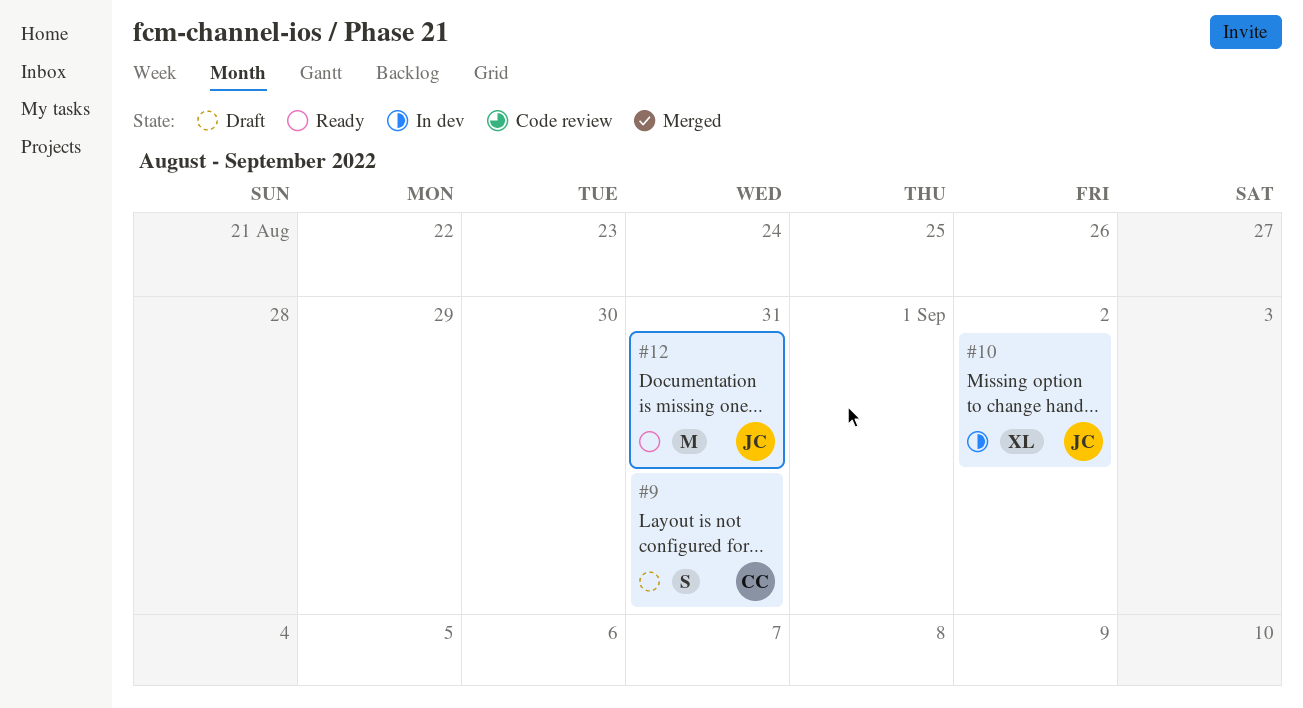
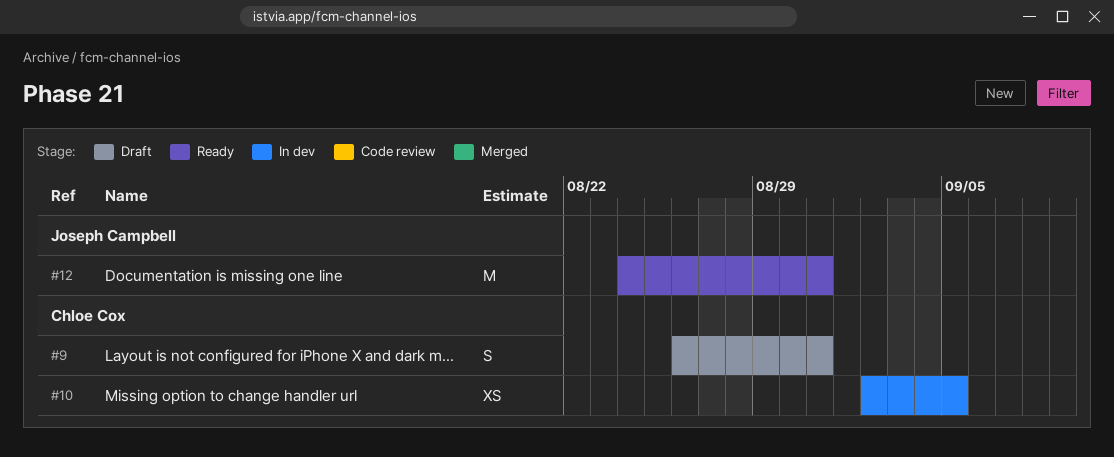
#10, owner: Joseph Campbell -> Chloe Cox
#10, estimate: XL -> XS
#10, due: Sep 2 -> Sep 5

